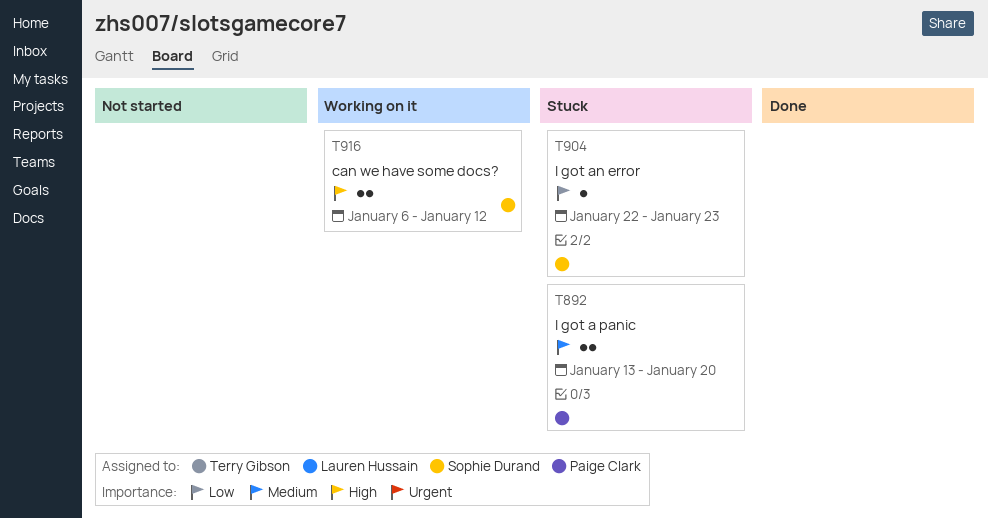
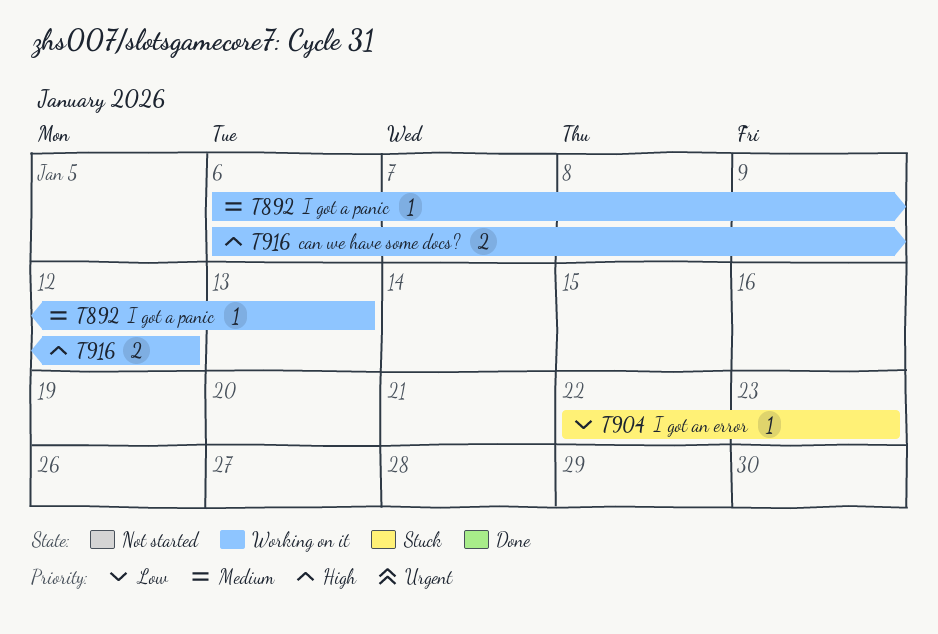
T892, status: Stuck -> Working on it
T892, estimate: 2 -> 1
T892, start: Jan 13 -> Jan 6
T892, due: Jan 20 -> Jan 13

